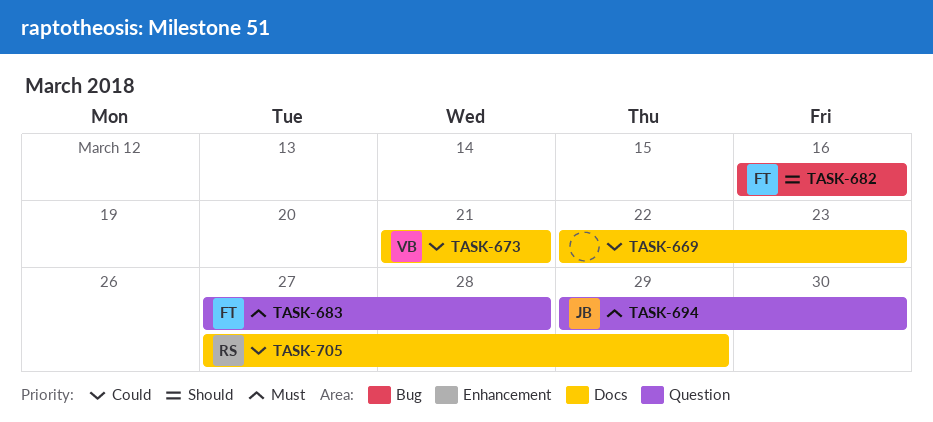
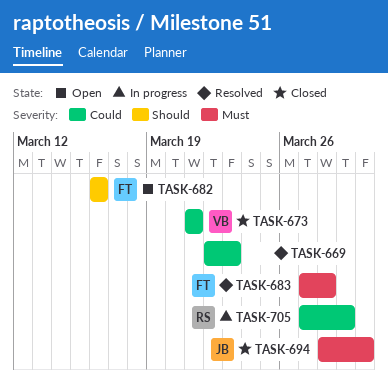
TASK-694, start: Mar 29 -> Mar 28

